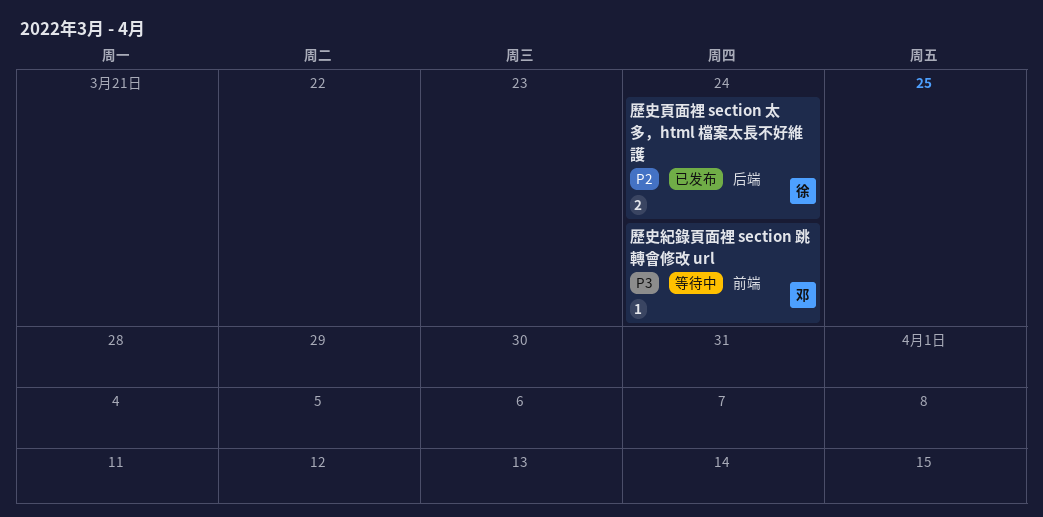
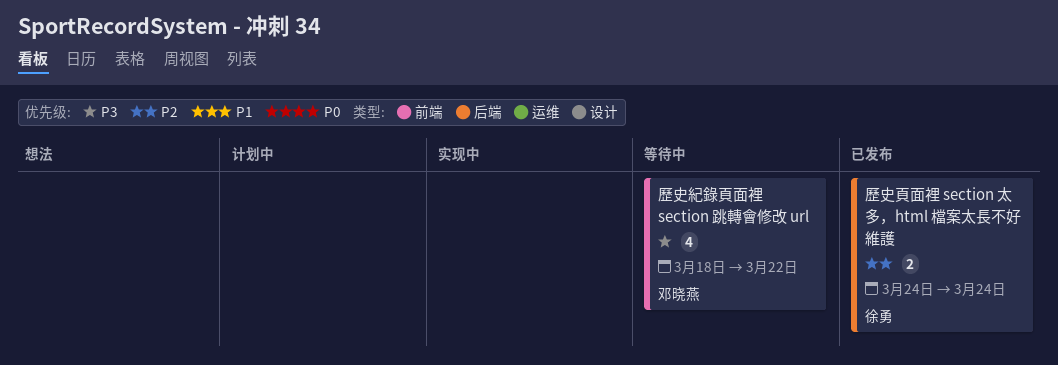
歷史紀錄頁面裡 section 跳轉會修改 url, estimate: 1 -> 4
歷史紀錄頁面裡 section 跳轉會修改 url, due: Mar 24 -> Mar 22

